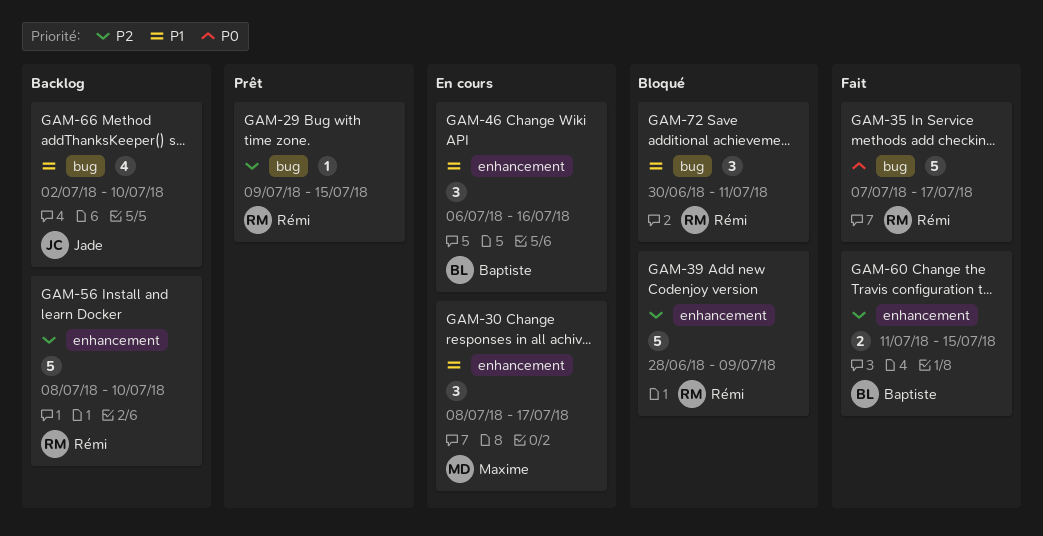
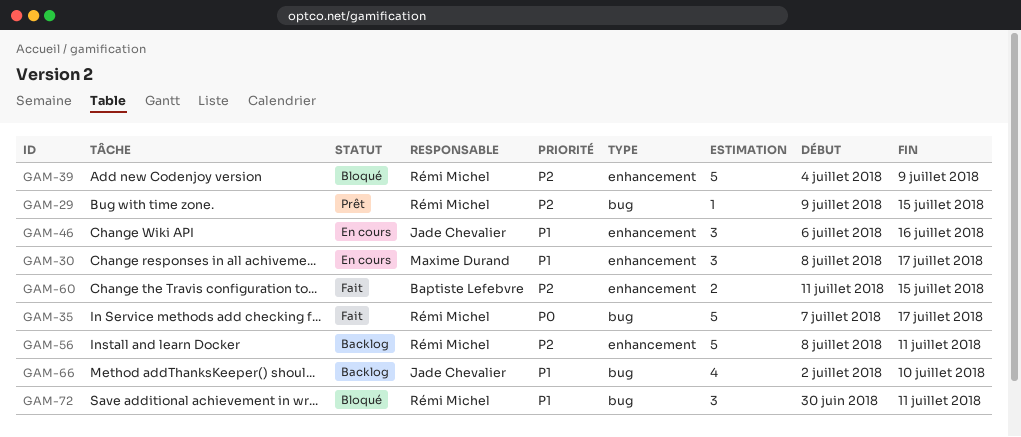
GAM-39, start: Jun 28 -> Jul 4
GAM-46, owner: Baptiste Lefebvre -> Jade Chevalier
GAM-56, due: Jul 10 -> Jul 11

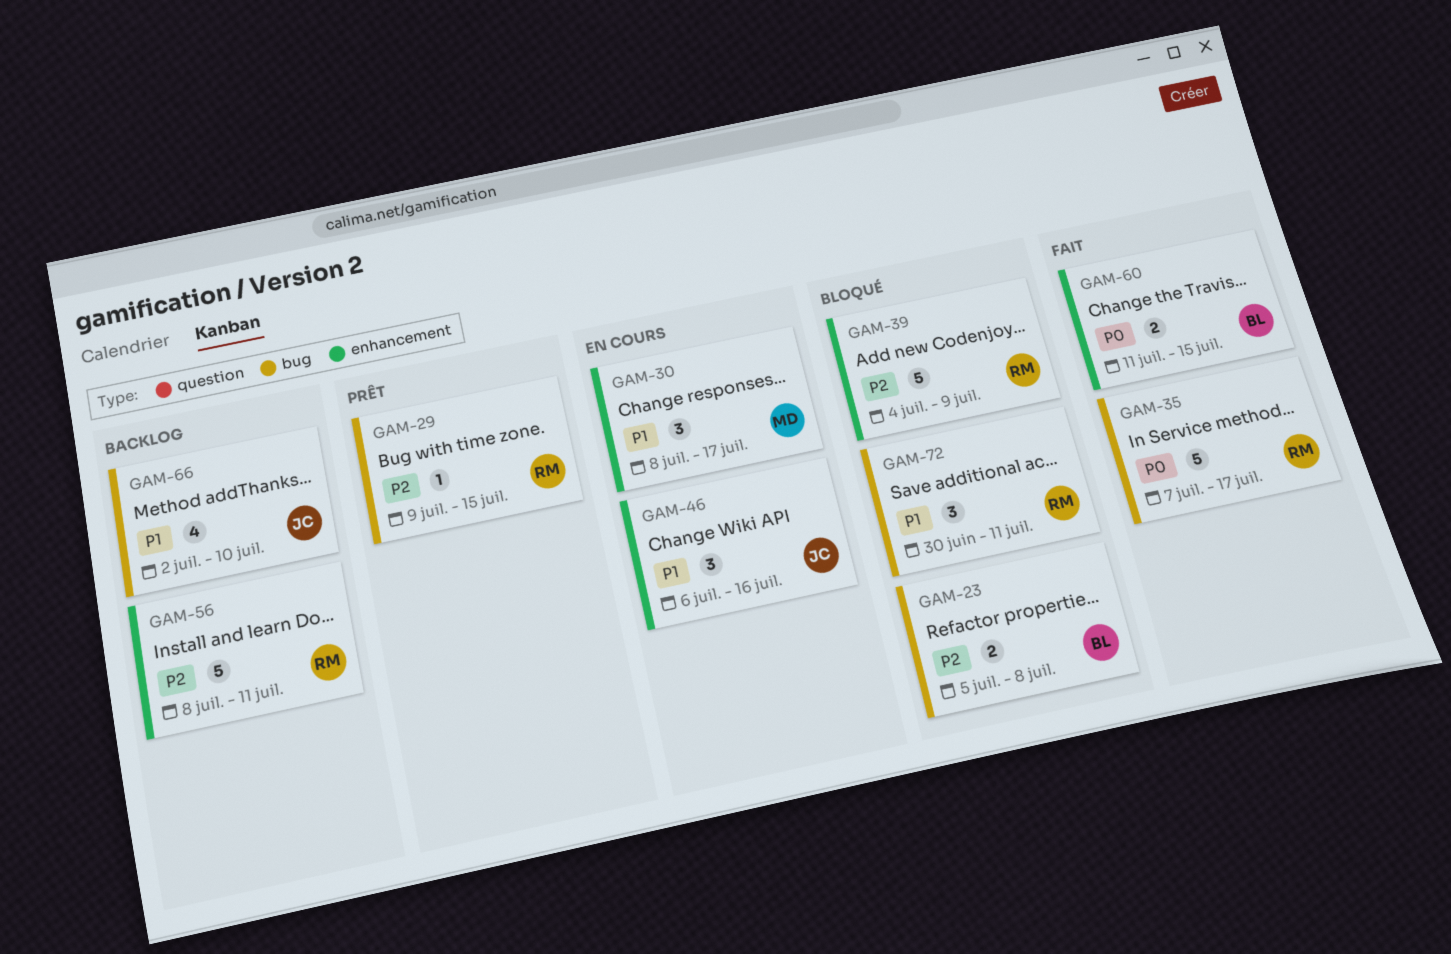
GAM-23: none -> present
GAM-60, priority: P2 -> P0

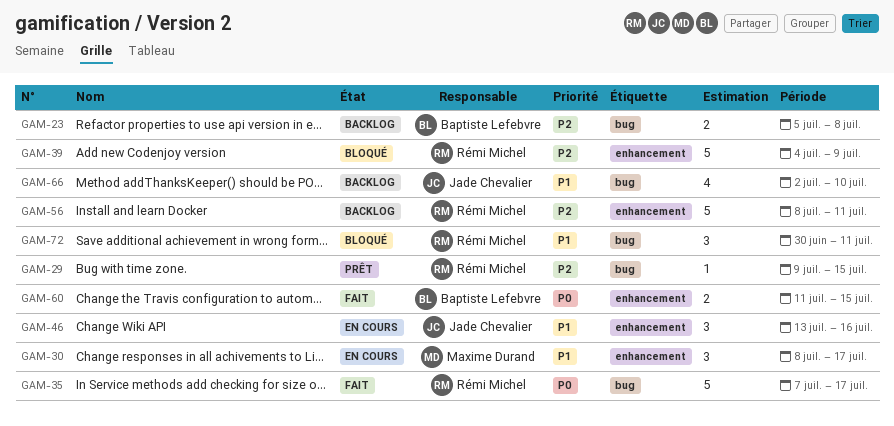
GAM-23, status: Bloqué -> Backlog
GAM-46, start: Jul 6 -> Jul 13

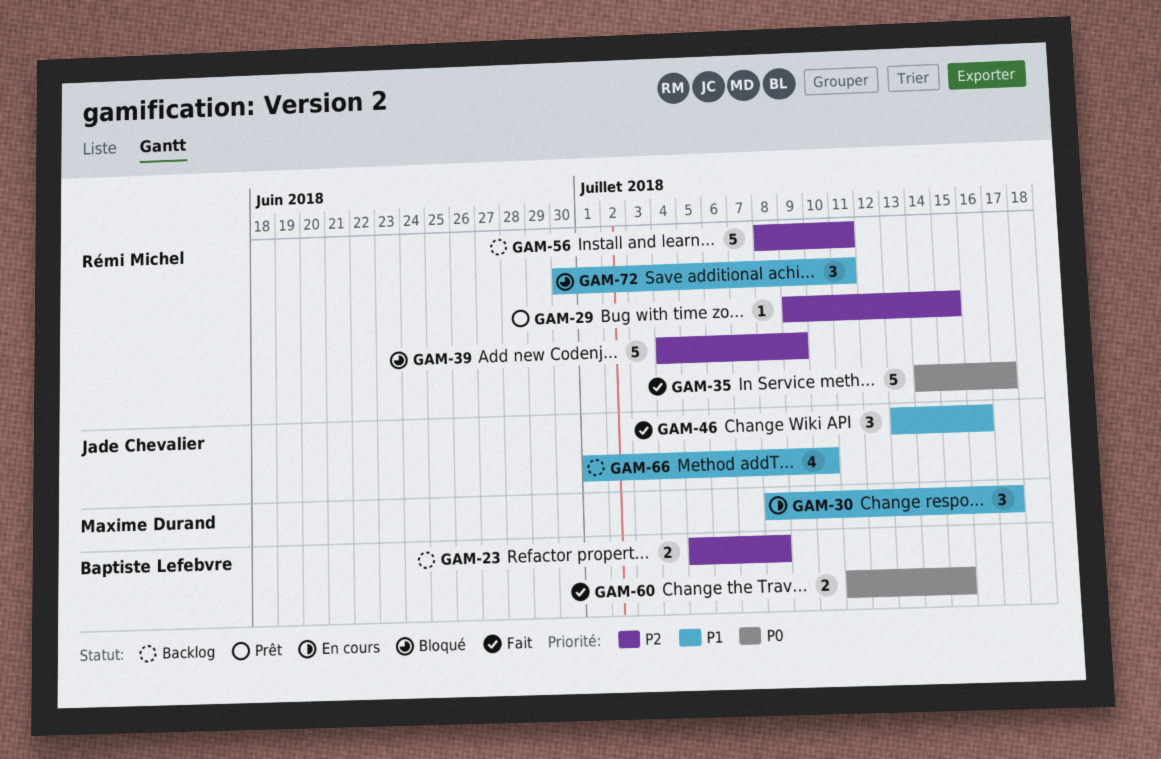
GAM-35, start: Jul 7 -> Jul 14
GAM-46, status: En cours -> Fait
GAM-66, start: Jul 2 -> Jul 1

